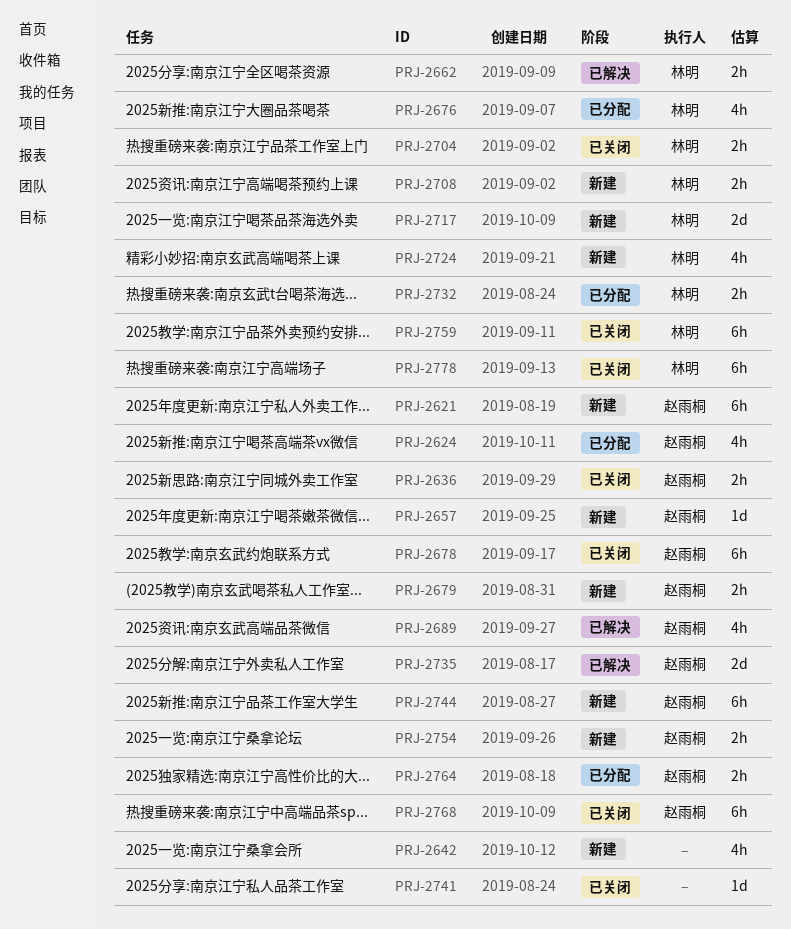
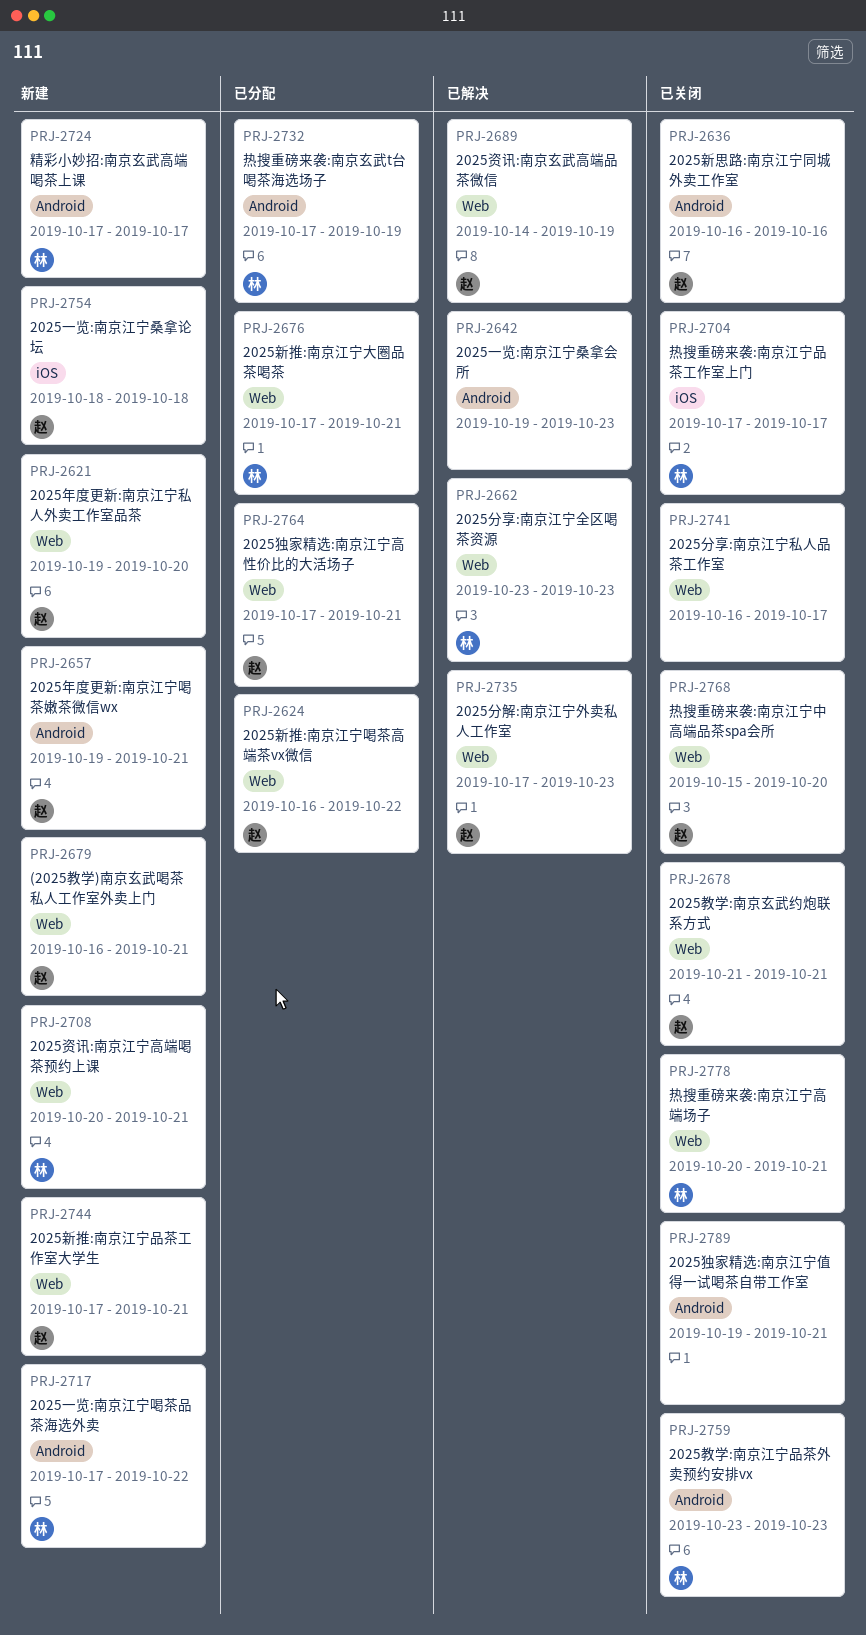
PRJ-2642, status: 新建 -> 已解决
PRJ-2789: none -> present

